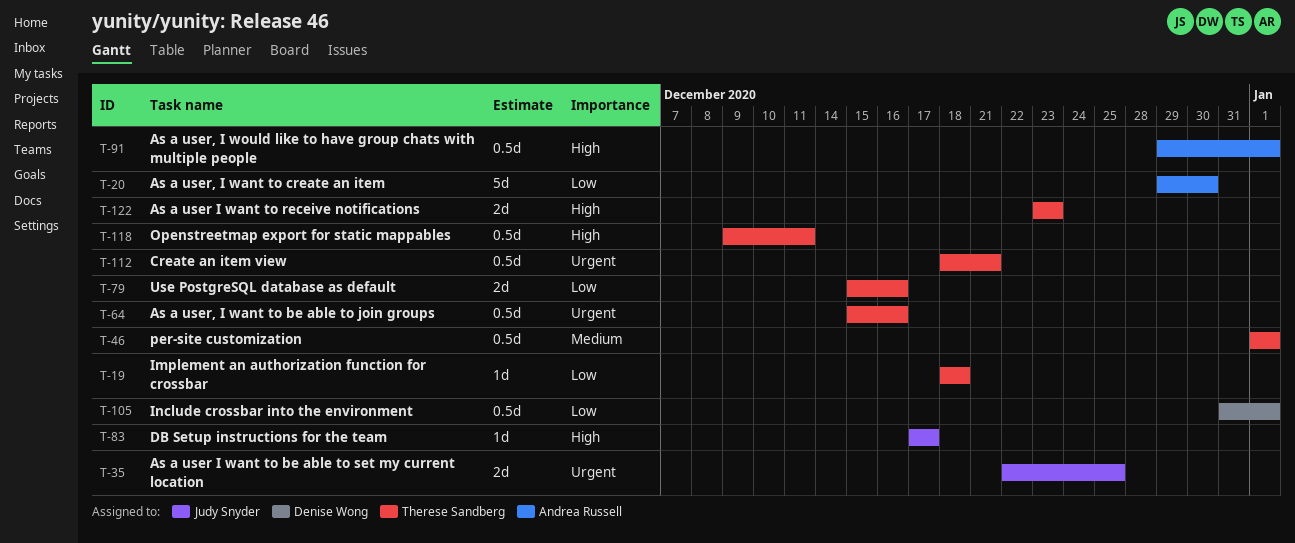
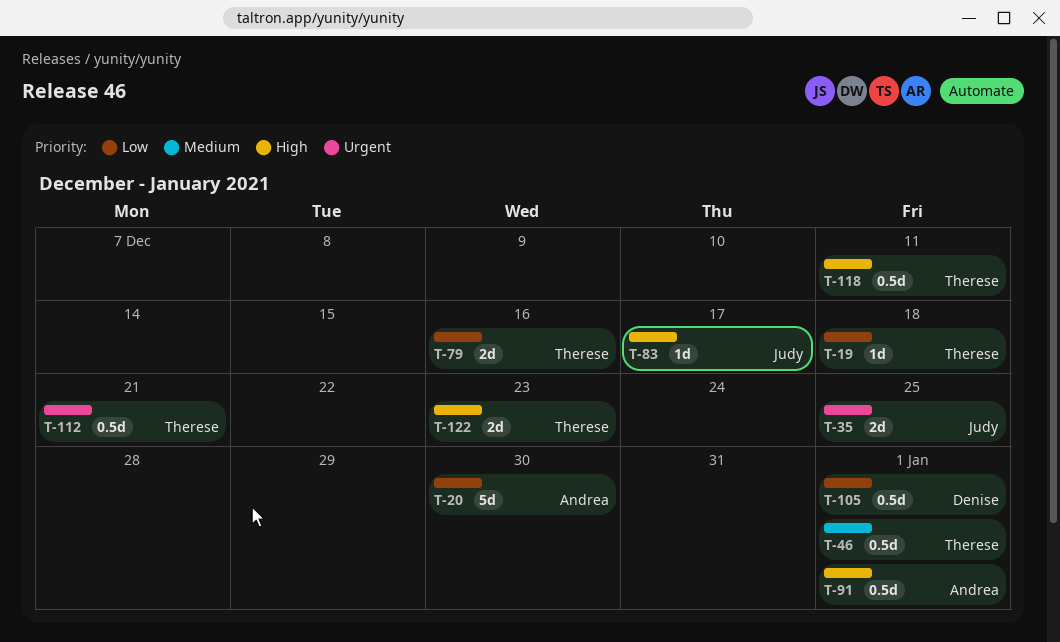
T-64: present -> none

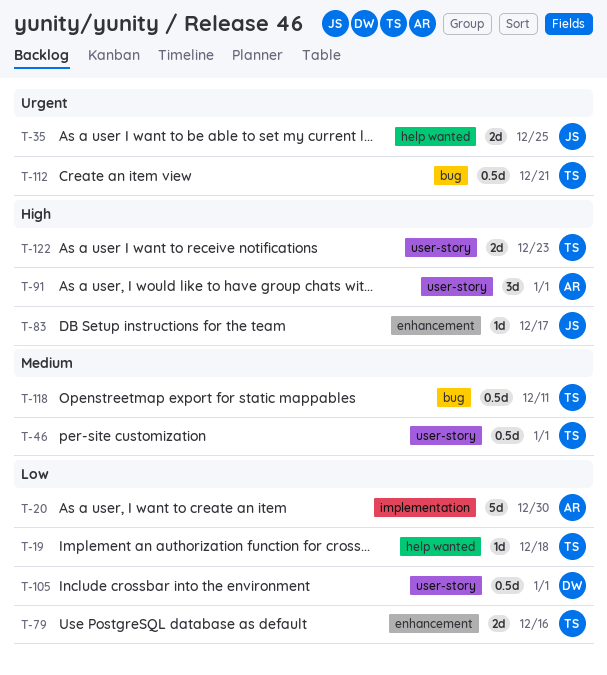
T-91, estimate: 0.5d -> 3d
T-118, priority: High -> Medium

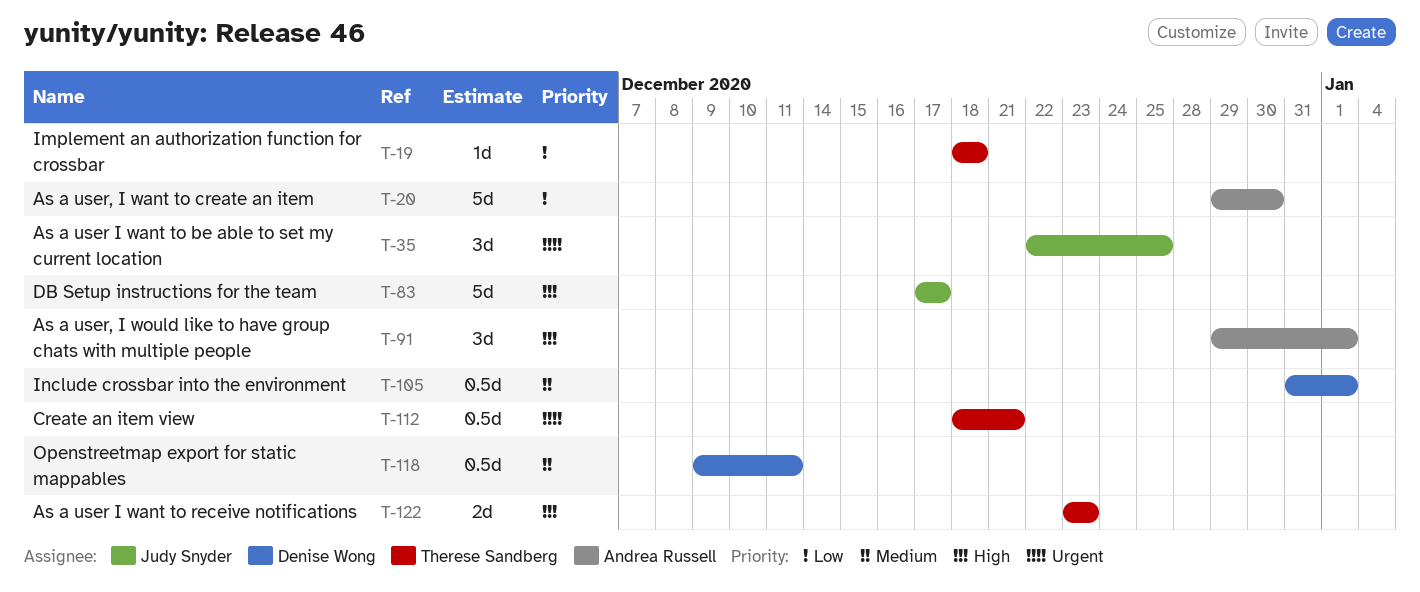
T-35, estimate: 2d -> 3d
T-46: present -> none
T-79: present -> none
T-83, estimate: 1d -> 5d
T-105, priority: Low -> Medium
T-118, owner: Therese Sandberg -> Denise Wong

